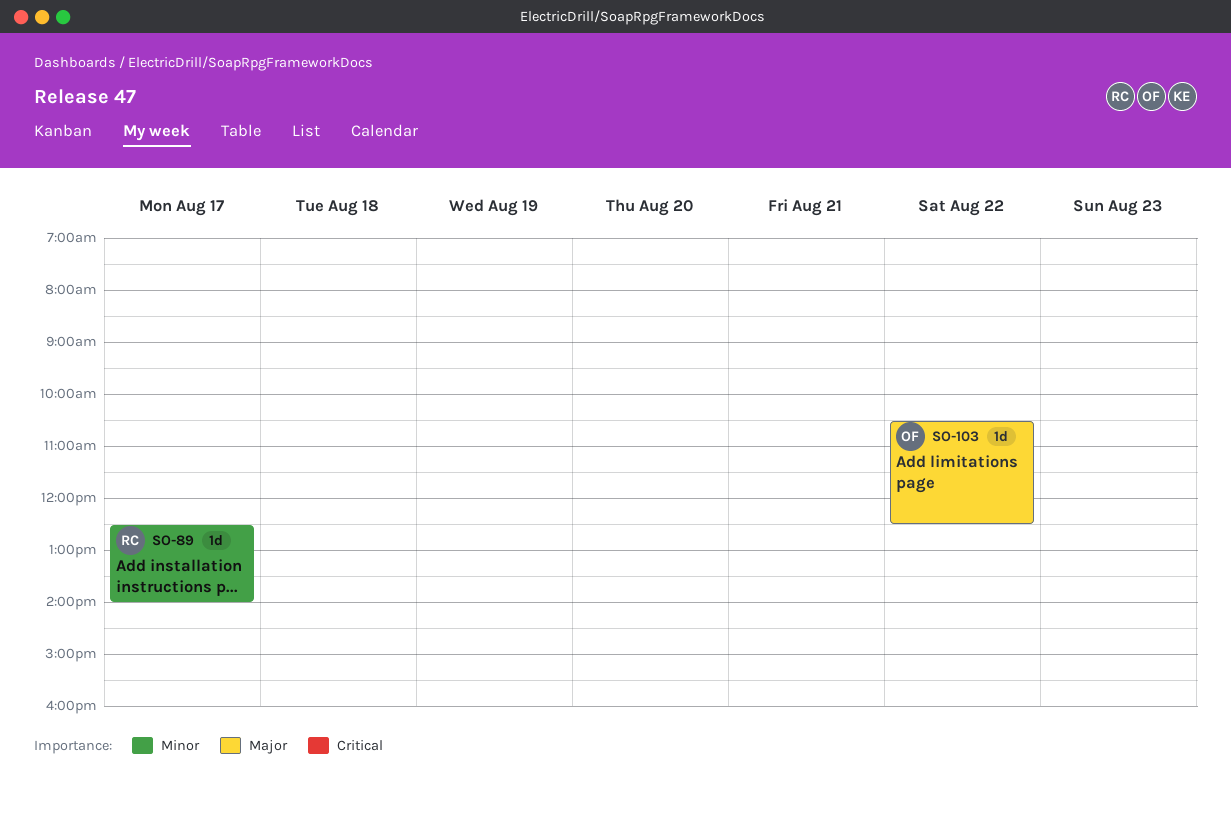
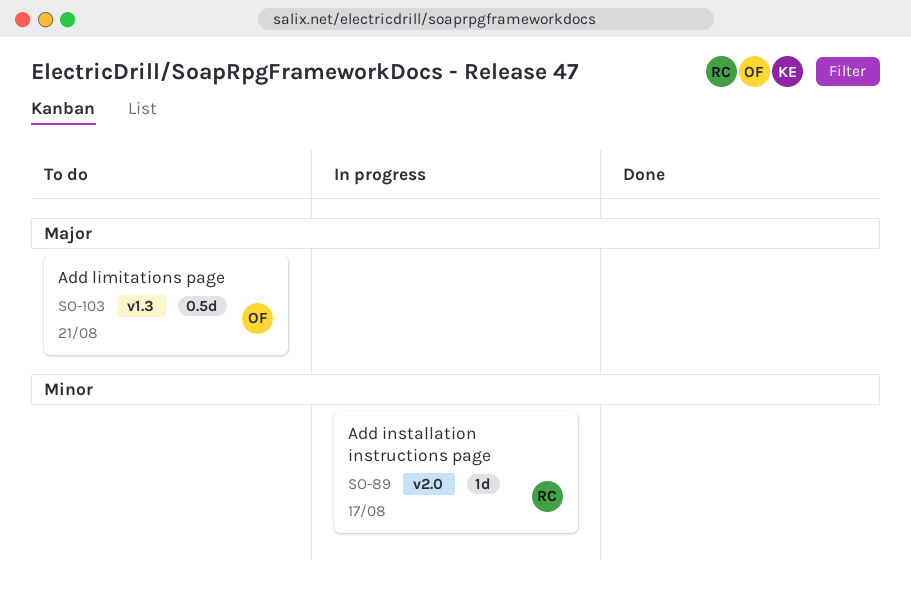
SO-103, estimate: 1d -> 0.5d
SO-103, day: Aug 22 -> Aug 21

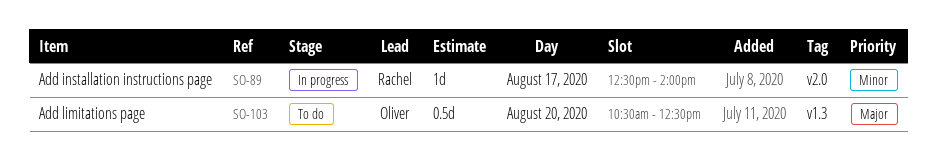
SO-103, day: Aug 21 -> Aug 20

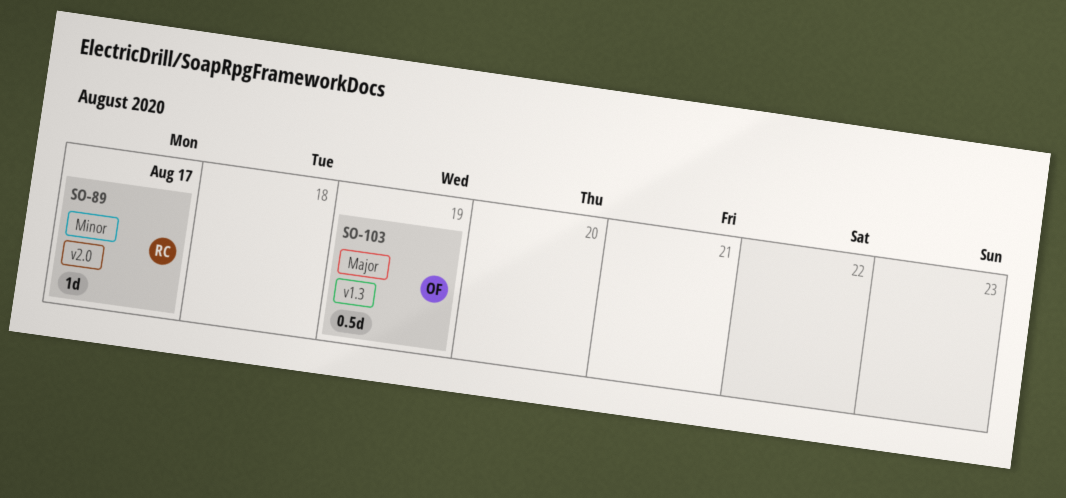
SO-103, day: Aug 20 -> Aug 19

